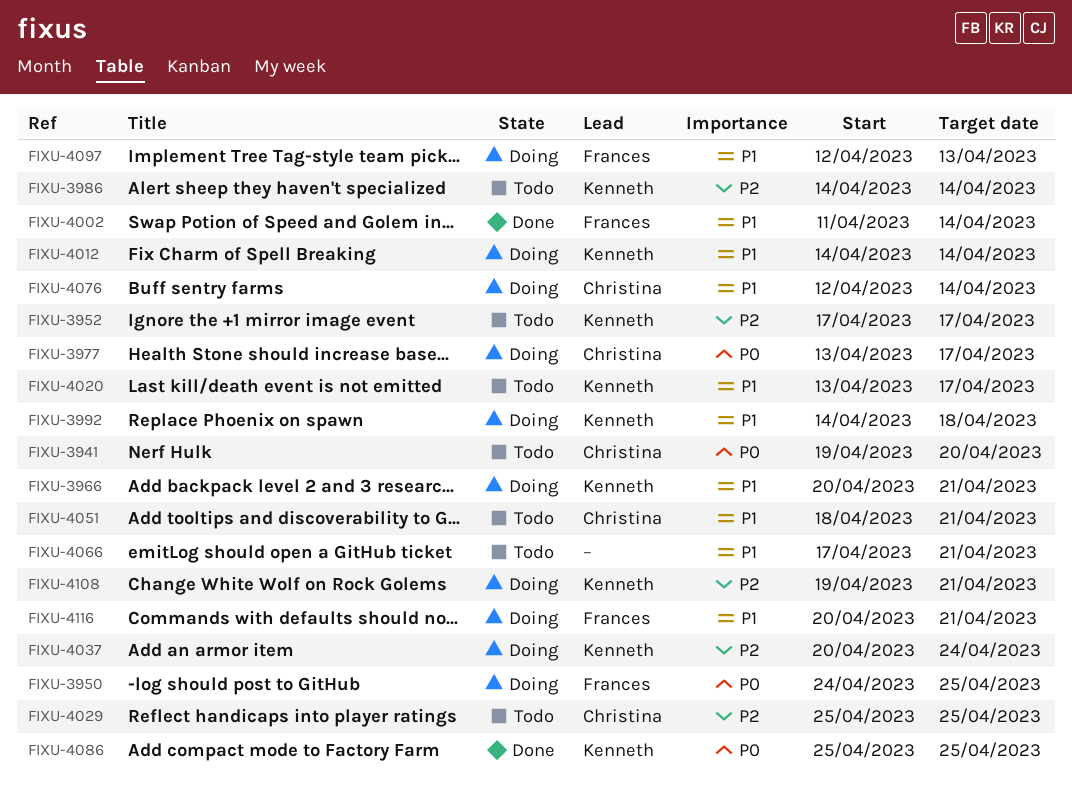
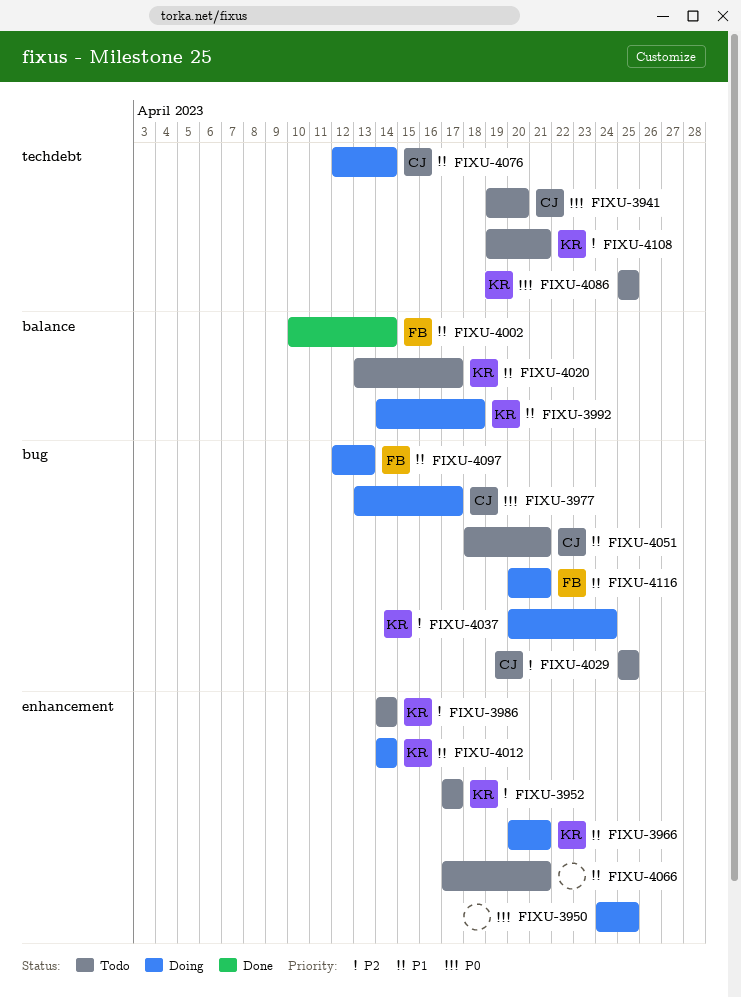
FIXU-3950, owner: Frances -> none
FIXU-4002, start: Apr 11 -> Apr 10
FIXU-4086, status: Done -> Todo
FIXU-4108, status: Doing -> Todo

